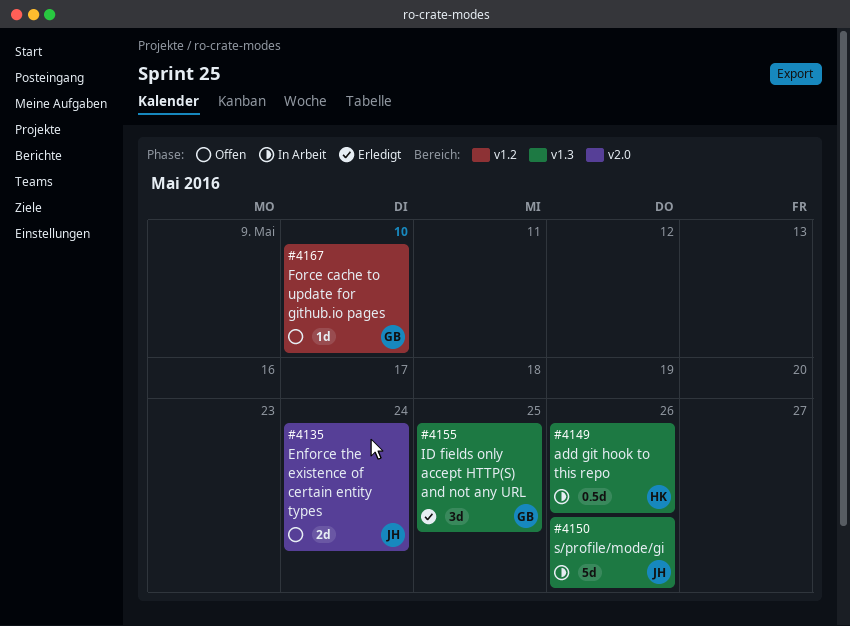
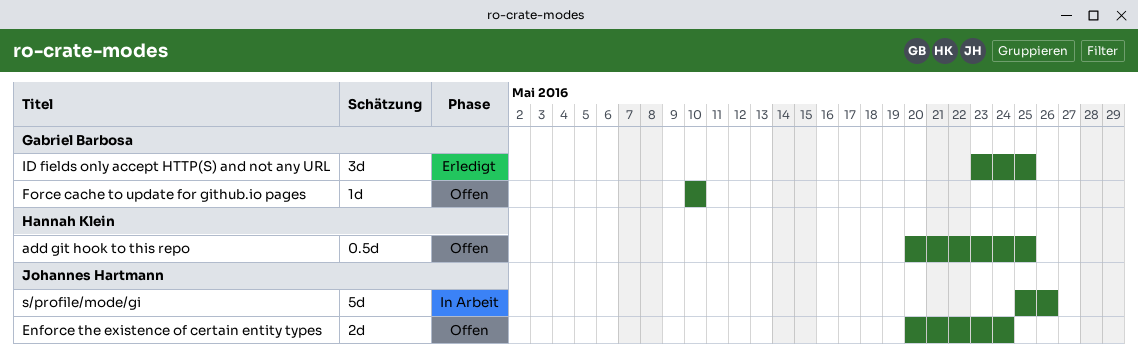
add git hook to this repo, status: In Arbeit -> Offen
add git hook to this repo, due: May 26 -> May 25

